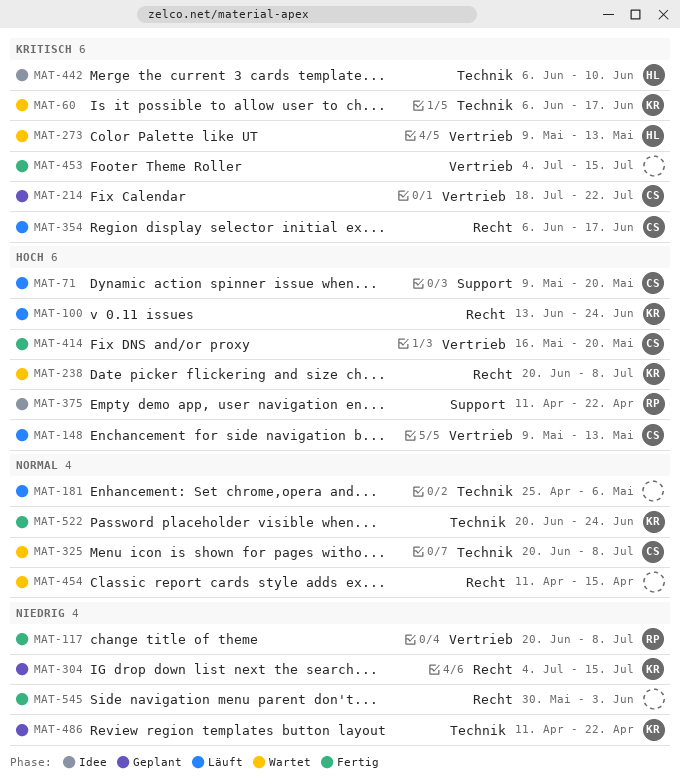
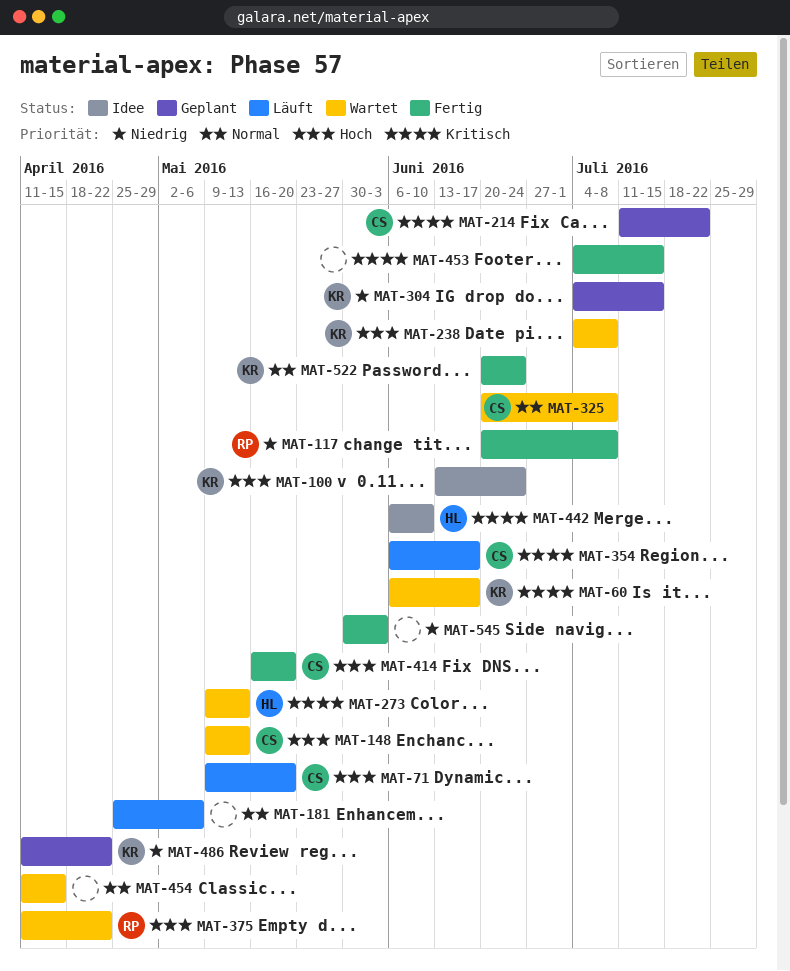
MAT-100, status: Läuft -> Idee
MAT-148, status: Läuft -> Wartet
MAT-214, start: Jul 18 -> Jul 11
MAT-238, start: Jun 20 -> Jul 4
MAT-375, status: Idee -> Wartet

